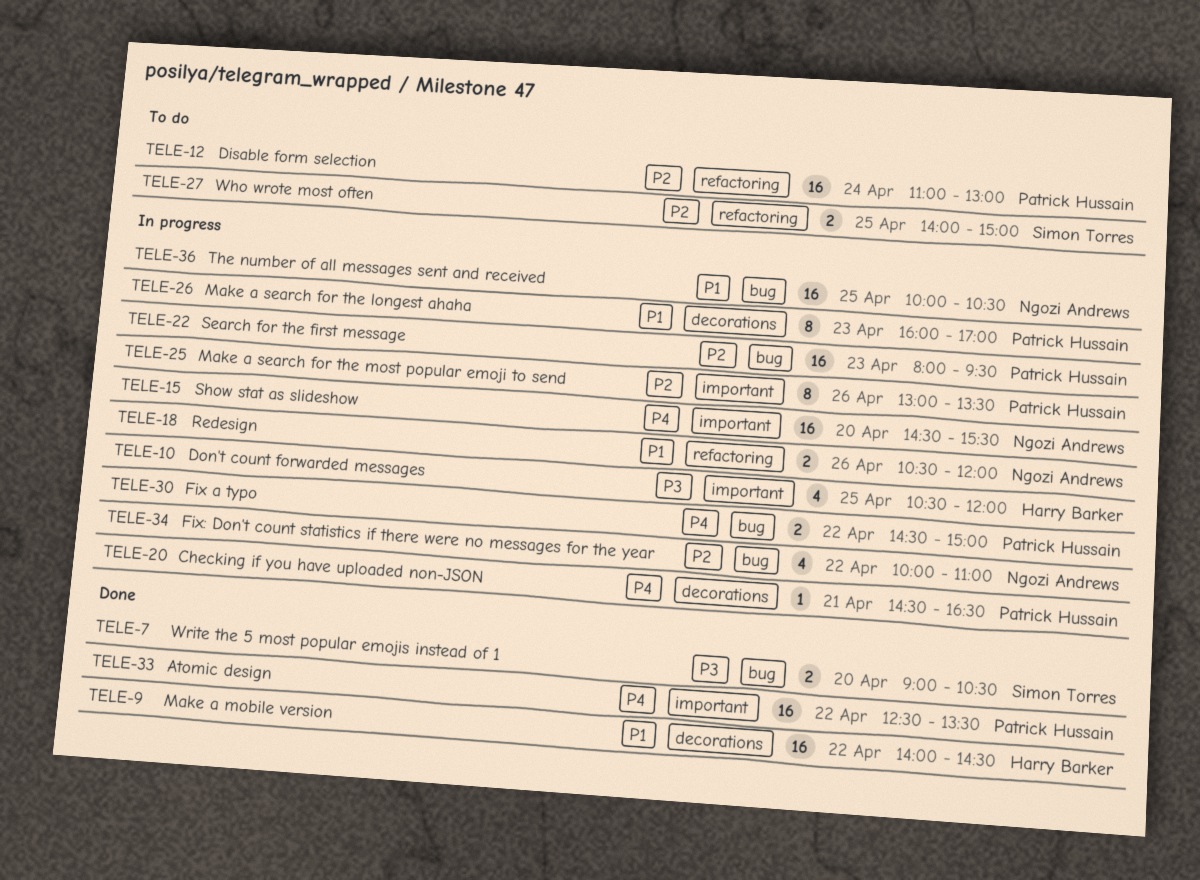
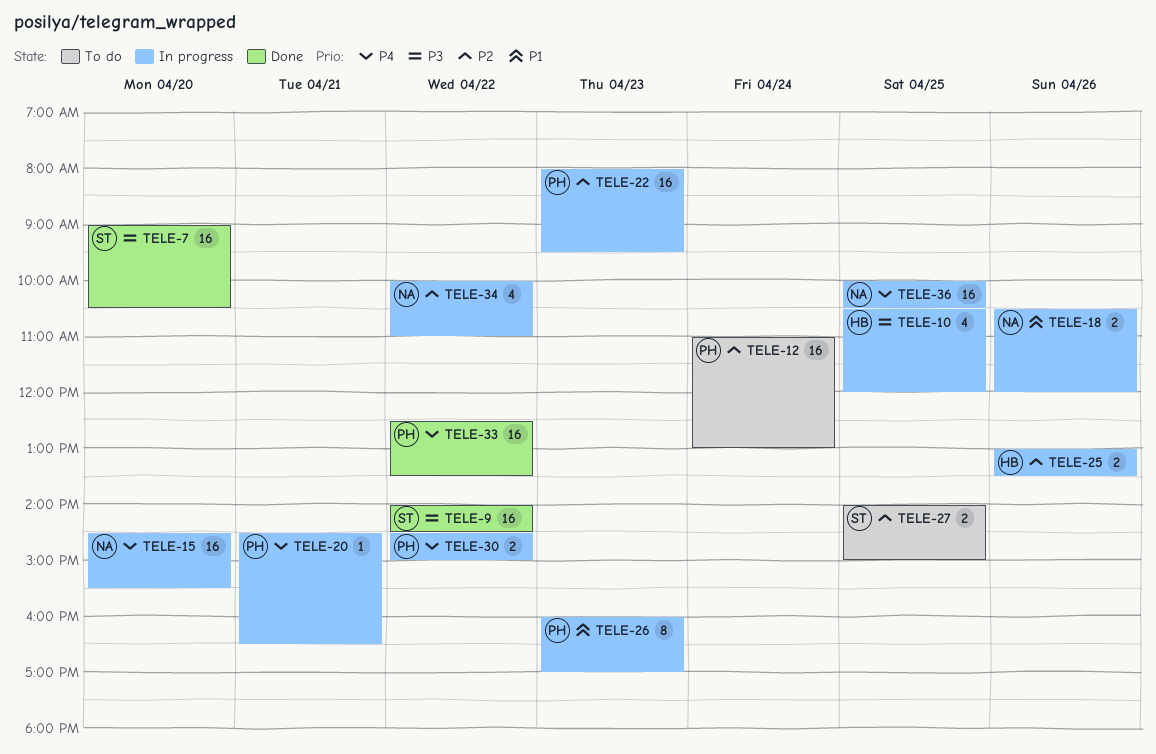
TELE-7, estimate: 2 -> 16
TELE-9, owner: Harry Barker -> Simon Torres
TELE-9, priority: P1 -> P3
TELE-25, owner: Patrick Hussain -> Harry Barker
TELE-25, estimate: 8 -> 2
TELE-36, priority: P1 -> P4

